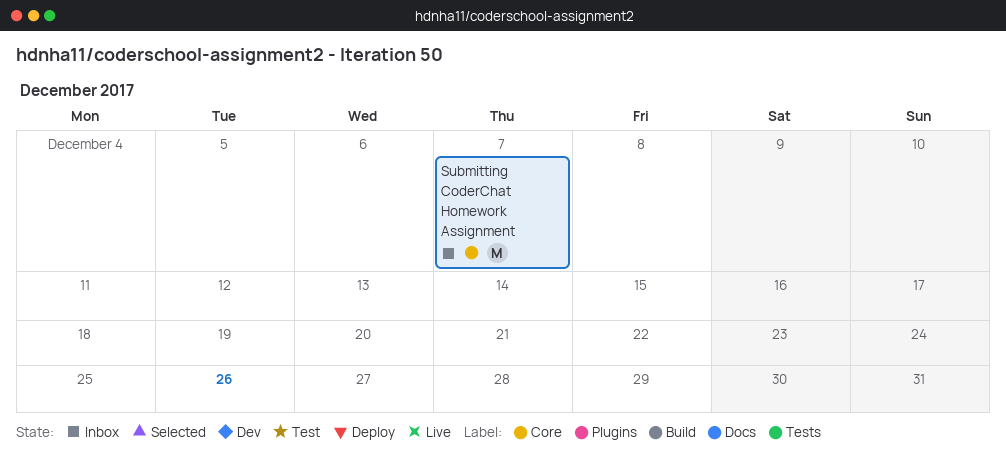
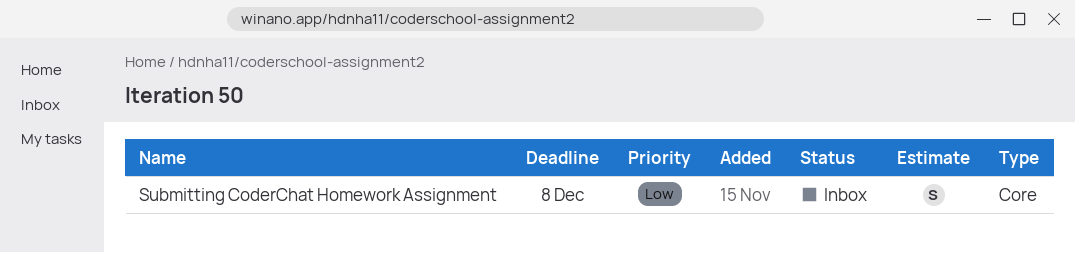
Submitting CoderChat Homework Assignment, estimate: M -> S
Submitting CoderChat Homework Assignment, due: Dec 7 -> Dec 8

